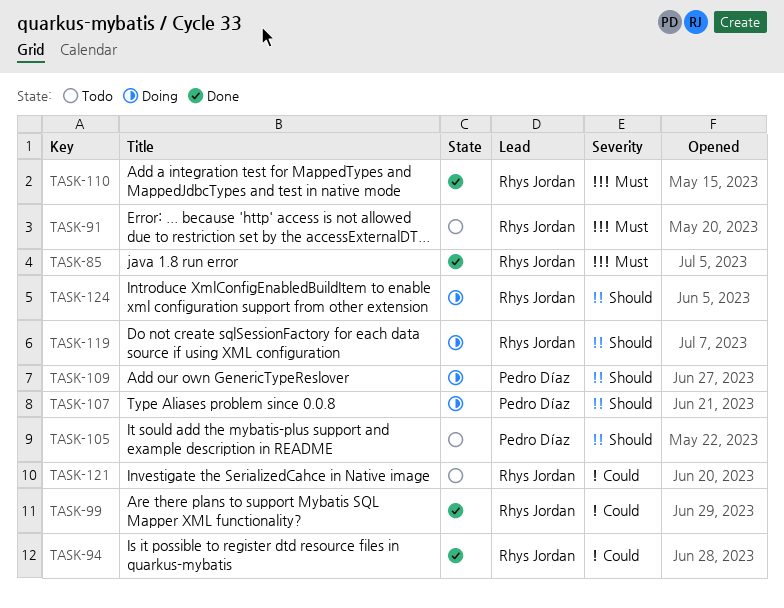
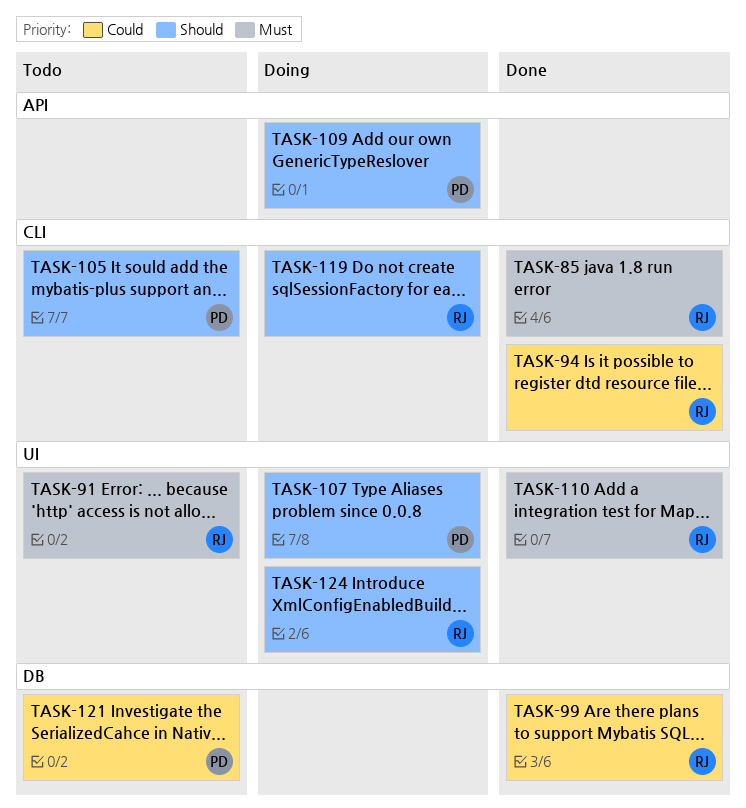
TASK-121, owner: Rhys Jordan -> Pedro Díaz

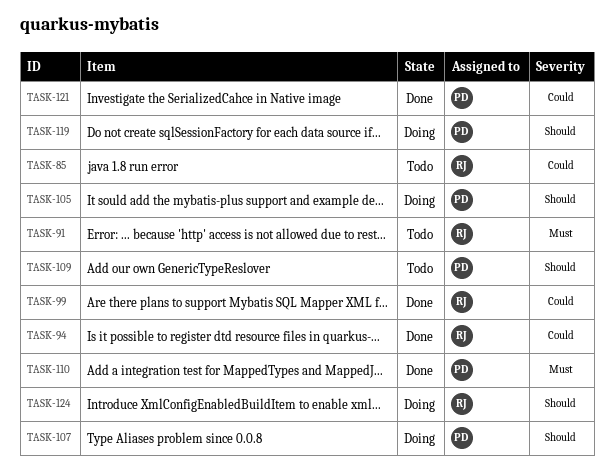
TASK-85, status: Done -> Todo
TASK-85, priority: Must -> Could
TASK-105, status: Todo -> Doing
TASK-109, status: Doing -> Todo
TASK-110, owner: RJ -> PD
TASK-119, owner: RJ -> PD
TASK-121, status: Todo -> Done

